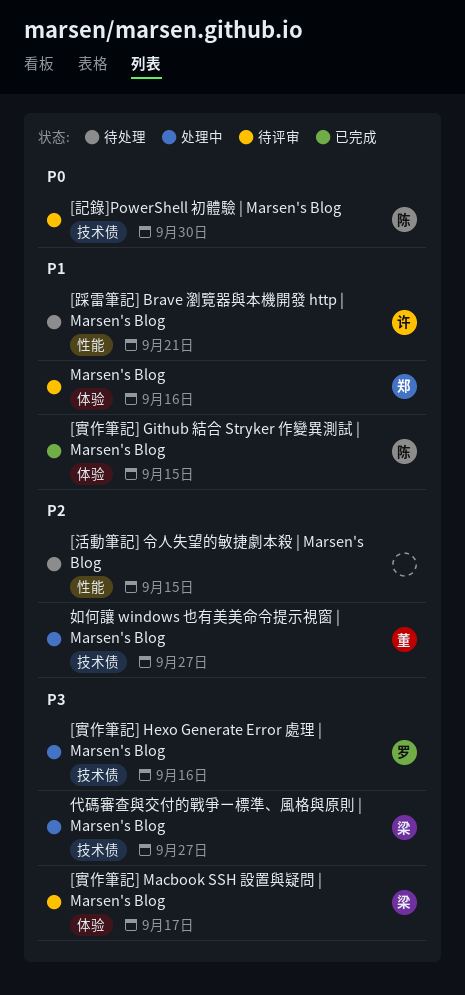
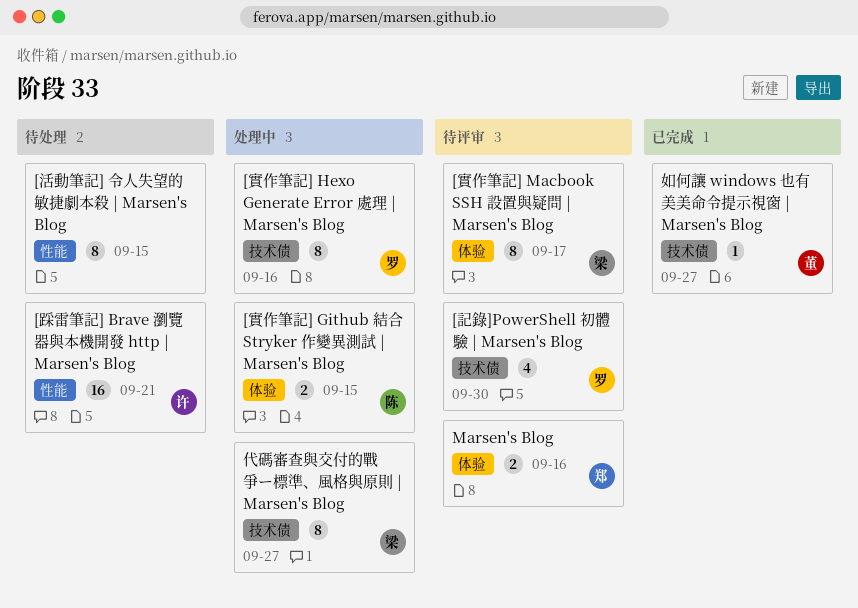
[實作筆記] Github 結合 Stryker 作變異測試 | Marsen's Blog, status: 已完成 -> 处理中
[記錄]PowerShell 初體驗 | Marsen's Blog, owner: 陈 -> 罗
如何讓 windows 也有美美命令提示視窗 | Marsen's Blog, status: 处理中 -> 已完成

